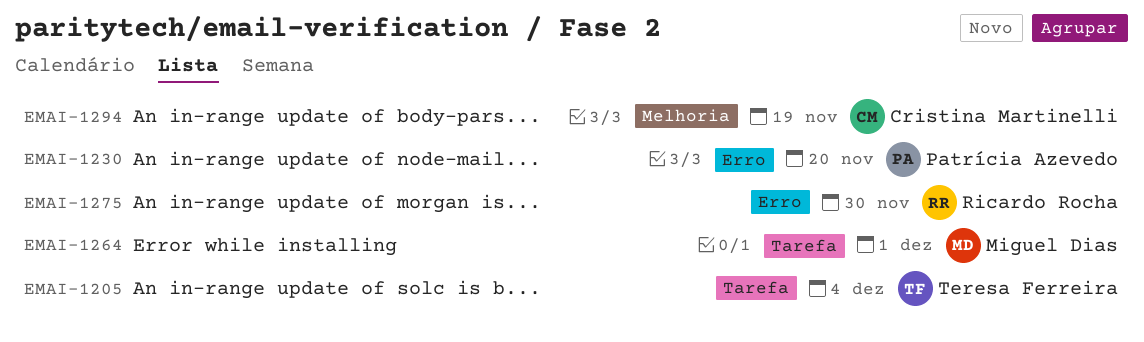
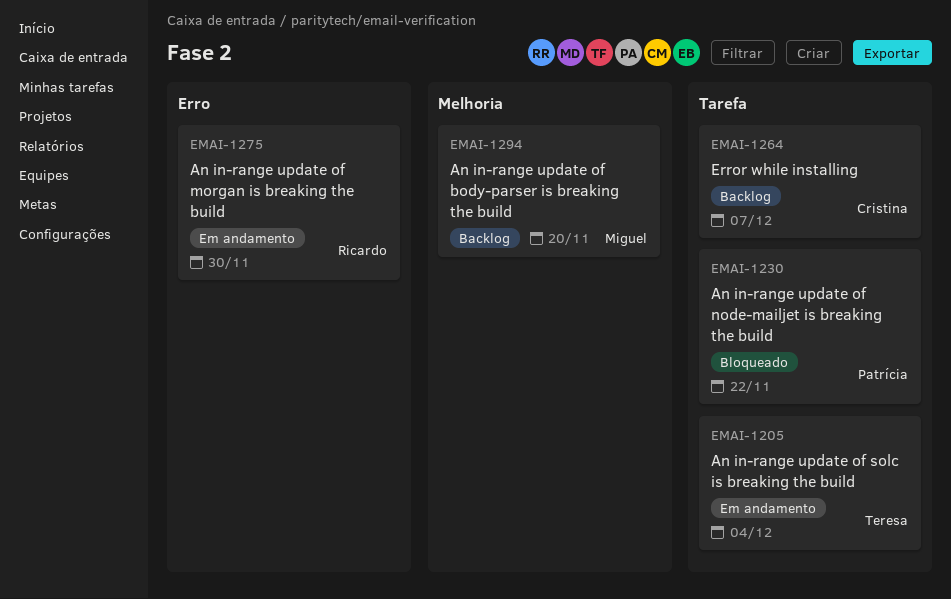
EMAI-1230, label: Erro -> Tarefa
EMAI-1230, due: Nov 20 -> Nov 22
EMAI-1264, owner: Miguel Dias -> Cristina Martinelli
EMAI-1264, due: Dec 1 -> Dec 7
EMAI-1294, owner: Cristina Martinelli -> Miguel Dias
EMAI-1294, due: Nov 19 -> Nov 20

